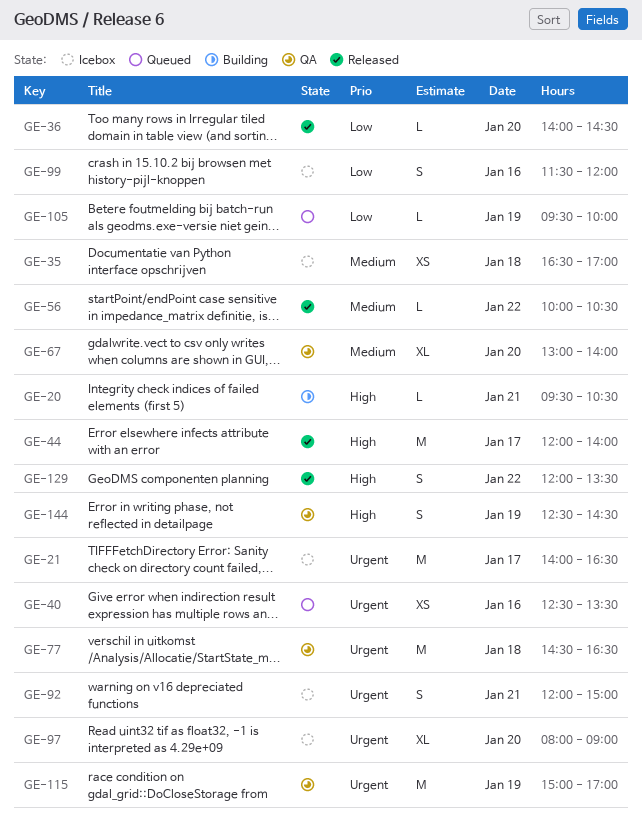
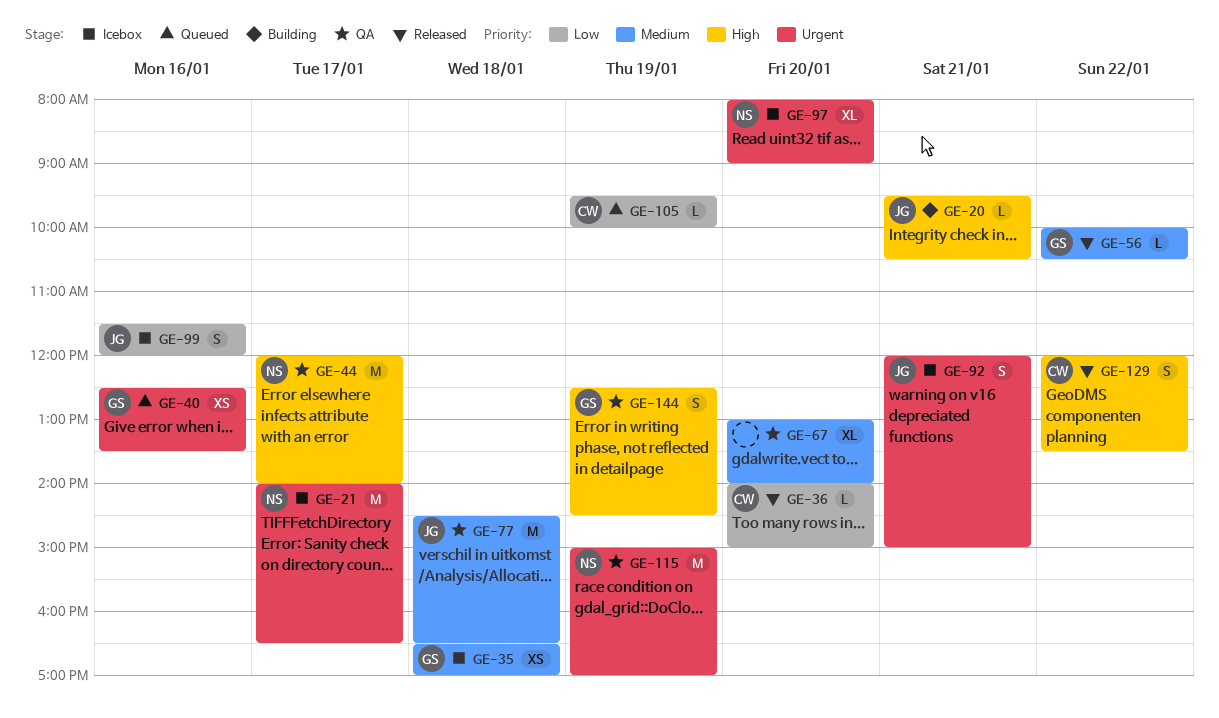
GE-36, ends: 14:30 -> 15:00
GE-44, status: Released -> QA
GE-77, priority: Urgent -> Medium

